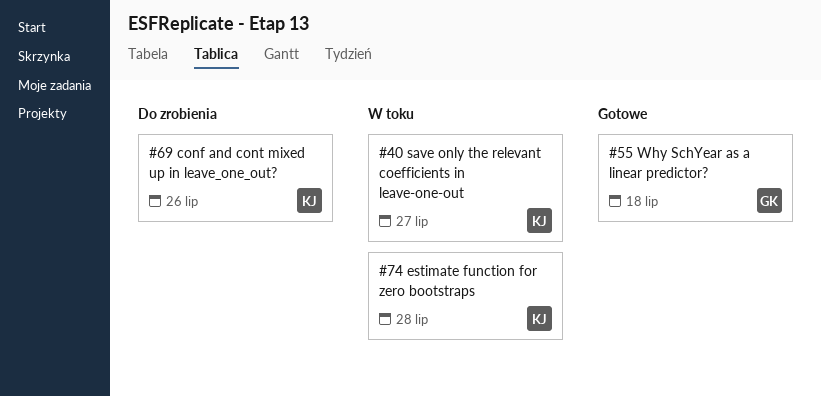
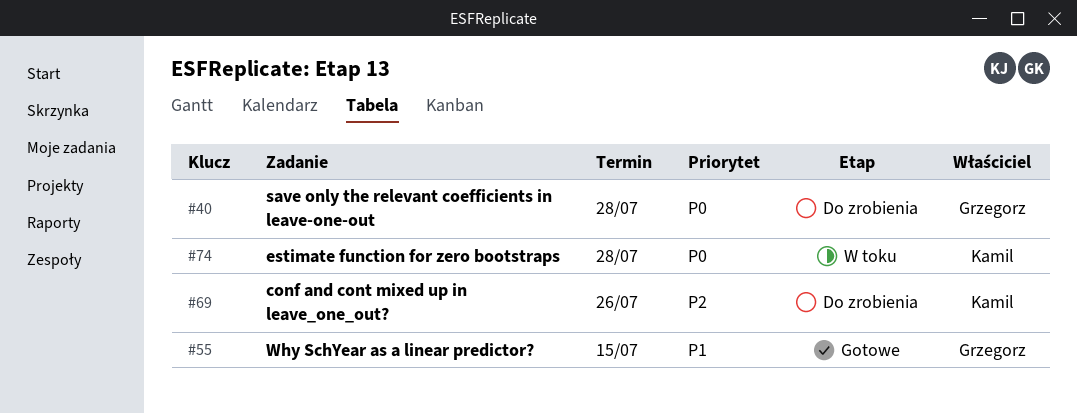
#40, status: W toku -> Do zrobienia
#40, owner: Kamil -> Grzegorz
#40, due: Jul 27 -> Jul 28
#55, due: Jul 18 -> Jul 15

